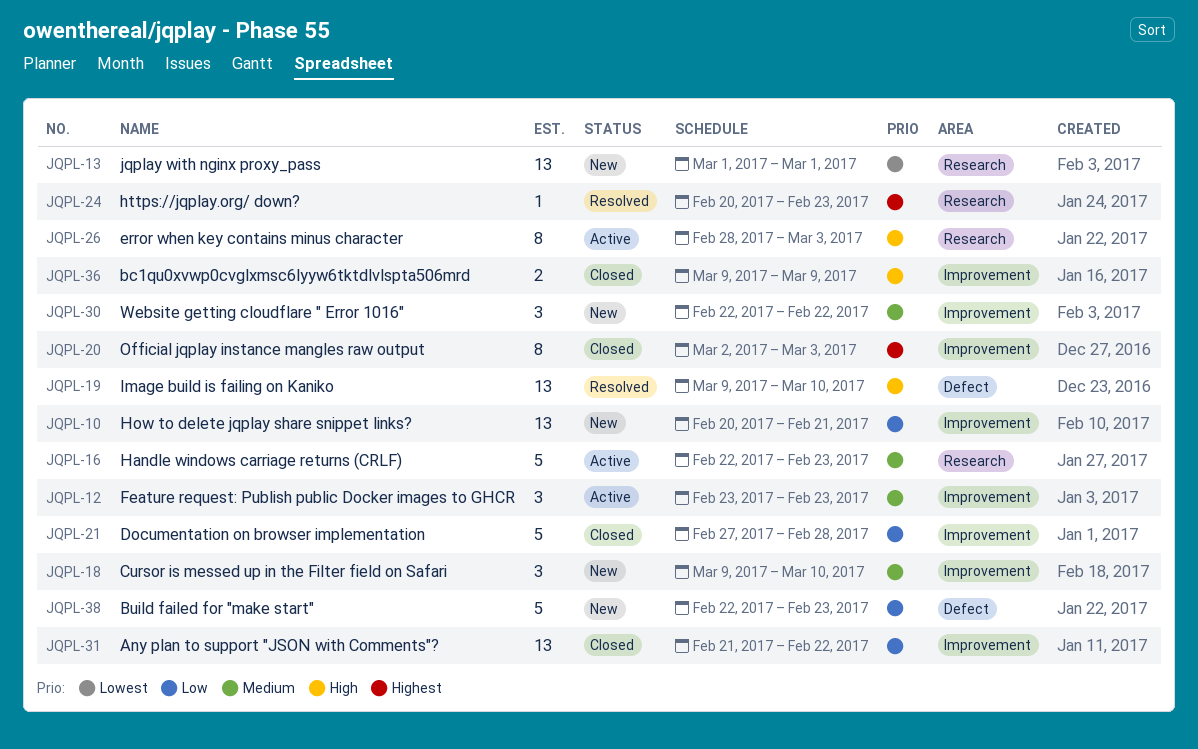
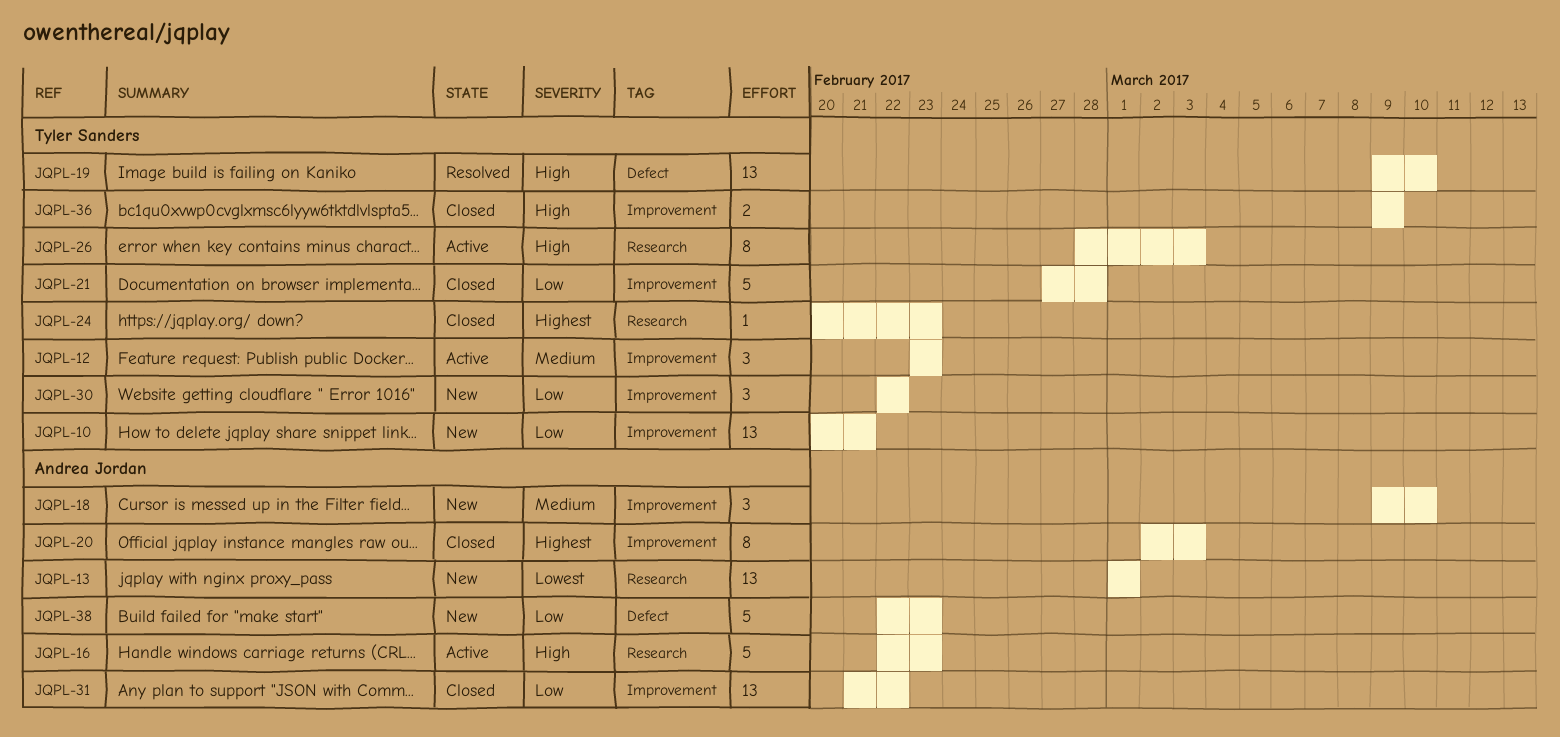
JQPL-16, priority: Medium -> High
JQPL-24, status: Resolved -> Closed
JQPL-30, priority: Medium -> Low

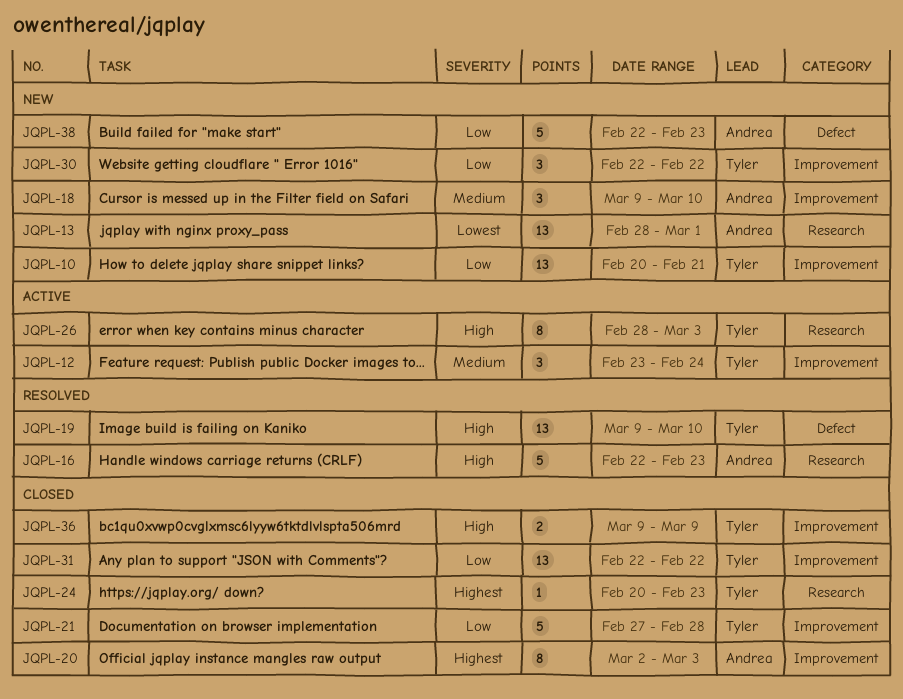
JQPL-12, due: Feb 23 -> Feb 24
JQPL-13, start: Mar 1 -> Feb 28
JQPL-16, status: Active -> Resolved
JQPL-31, owner: Andrea Jordan -> Tyler Sanders
JQPL-31, start: Feb 21 -> Feb 22

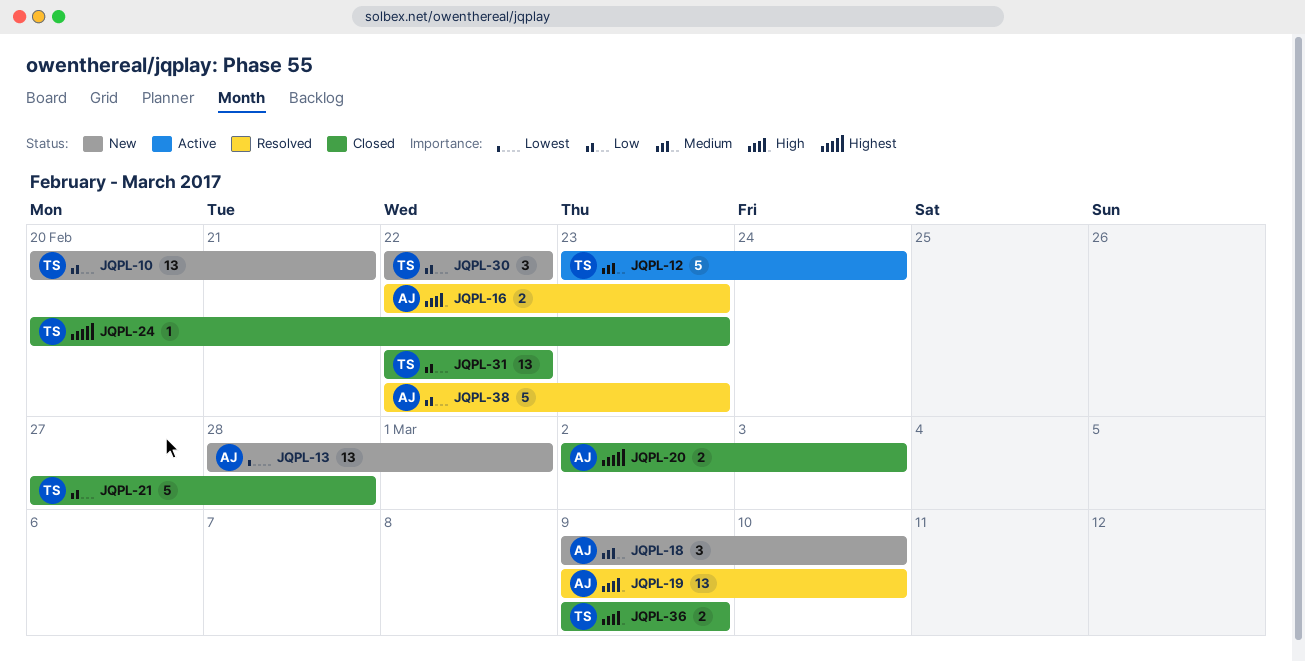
JQPL-12, estimate: 3 -> 5
JQPL-16, estimate: 5 -> 2
JQPL-19, owner: Tyler -> Andrea
JQPL-20, estimate: 8 -> 2
JQPL-26: present -> none
JQPL-38, status: New -> Resolved

